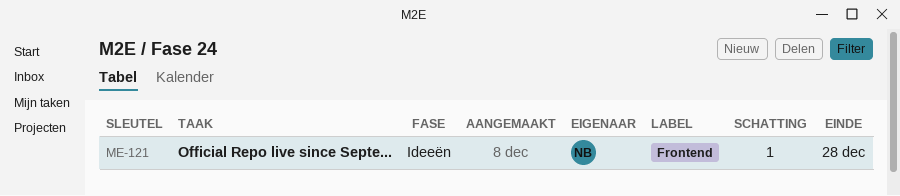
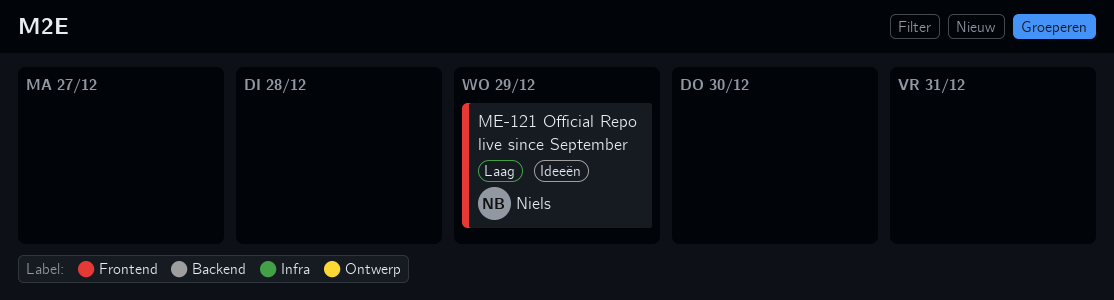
ME-121, due: Dec 28 -> Dec 29

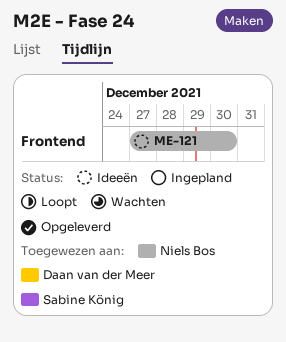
ME-121, due: Dec 29 -> Dec 30

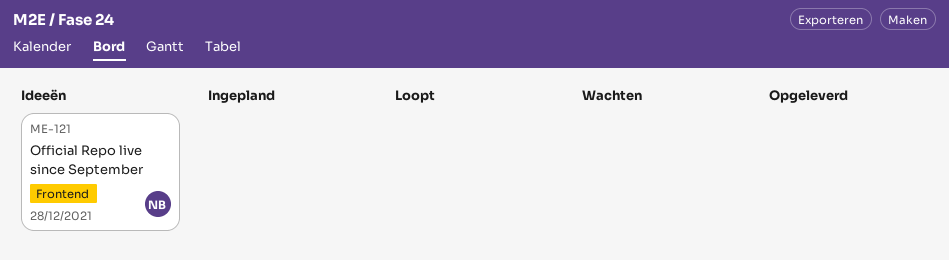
ME-121, due: Dec 30 -> Dec 28

